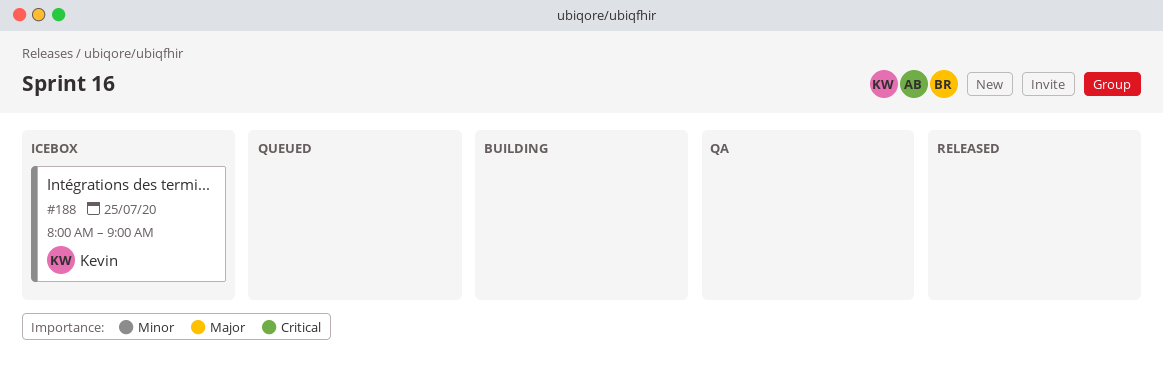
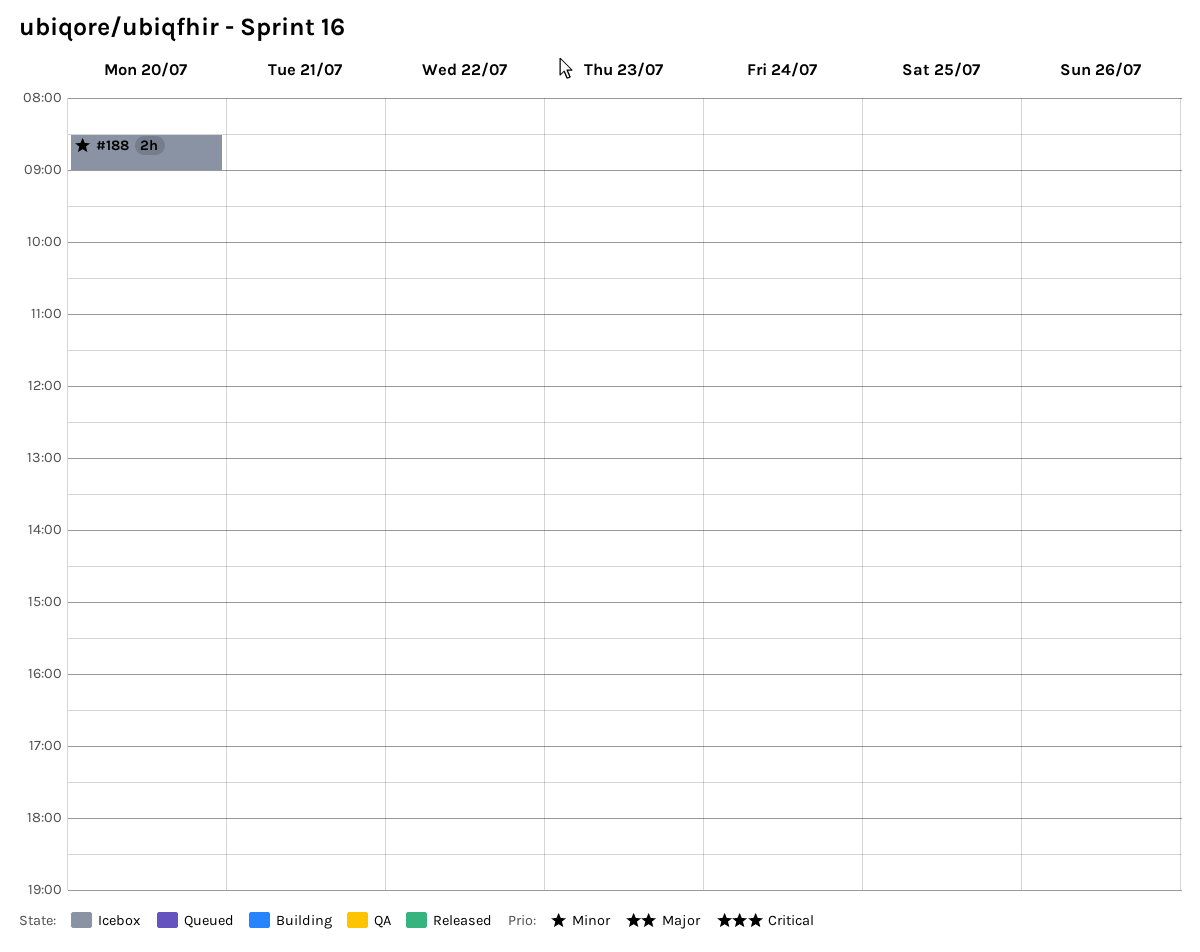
#188, day: Jul 25 -> Jul 20
#188, begins: 08:00 -> 08:30

